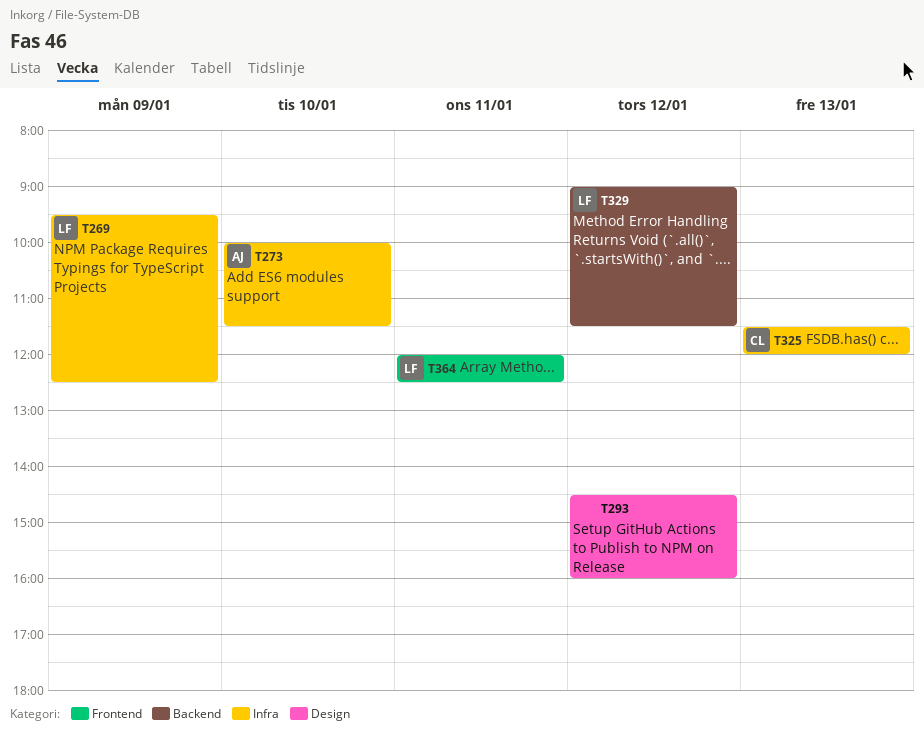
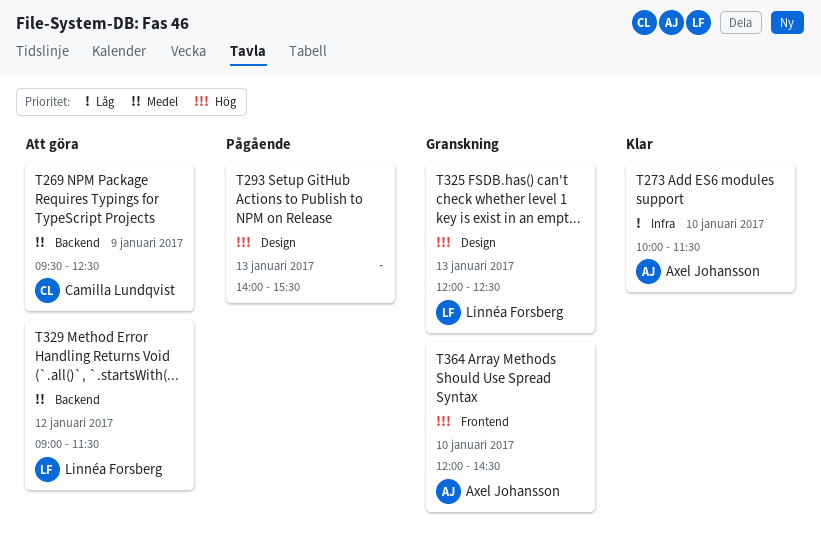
T269, owner: Linnéa Forsberg -> Camilla Lundqvist
T269, label: Infra -> Backend
T293, day: Jan 12 -> Jan 13
T293, begins: 14:30 -> 14:00
T293, ends: 16:00 -> 15:30
T325, owner: Camilla Lundqvist -> Linnéa Forsberg
T325, label: Infra -> Design
T325, begins: 11:30 -> 12:00
T325, ends: 12:00 -> 12:30
T364, owner: Linnéa Forsberg -> Axel Johansson
T364, day: Jan 11 -> Jan 10
T364, ends: 12:30 -> 14:30

